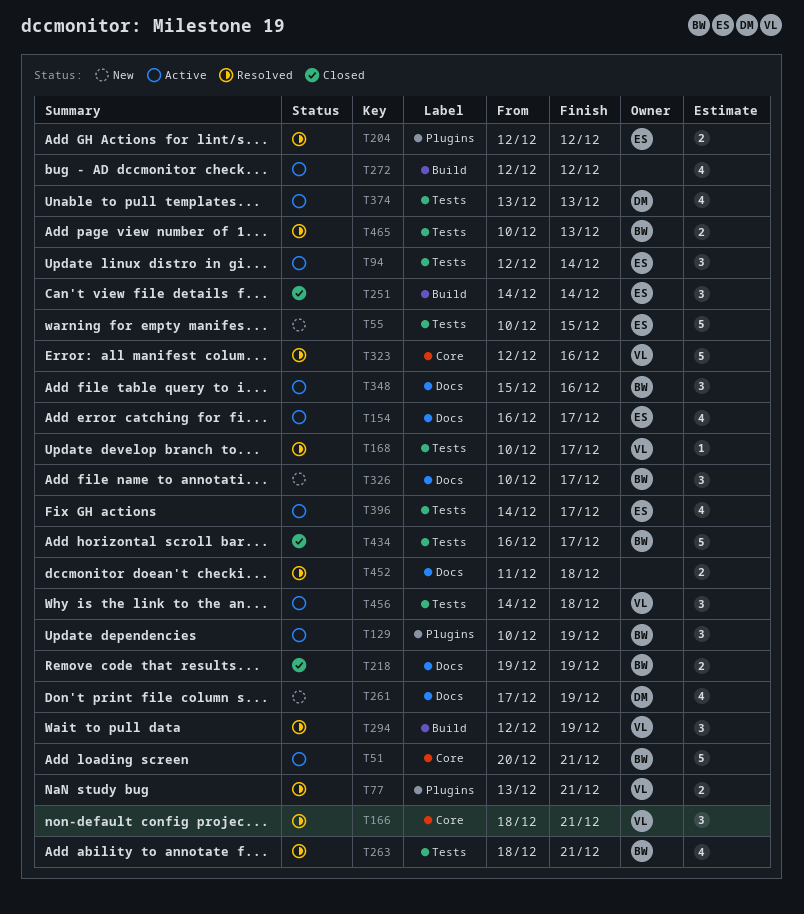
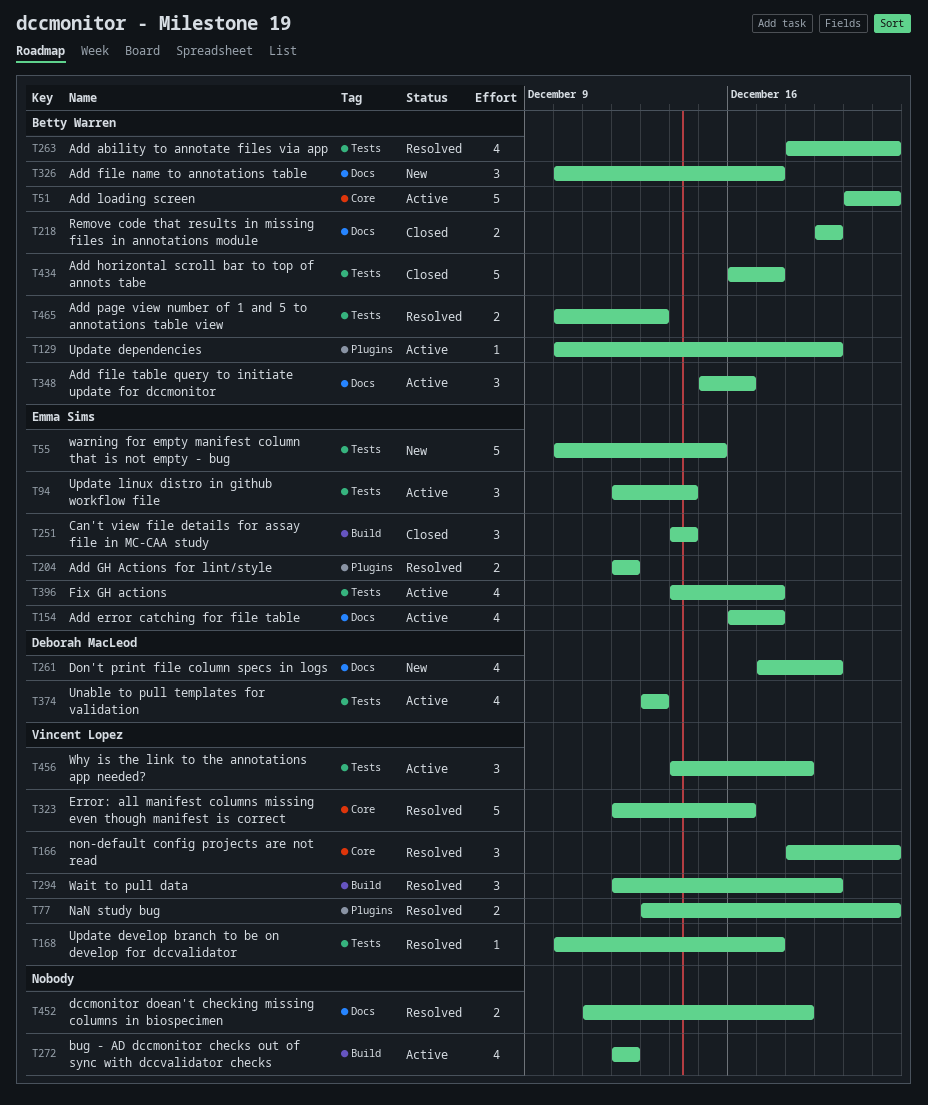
T129, estimate: 3 -> 1

